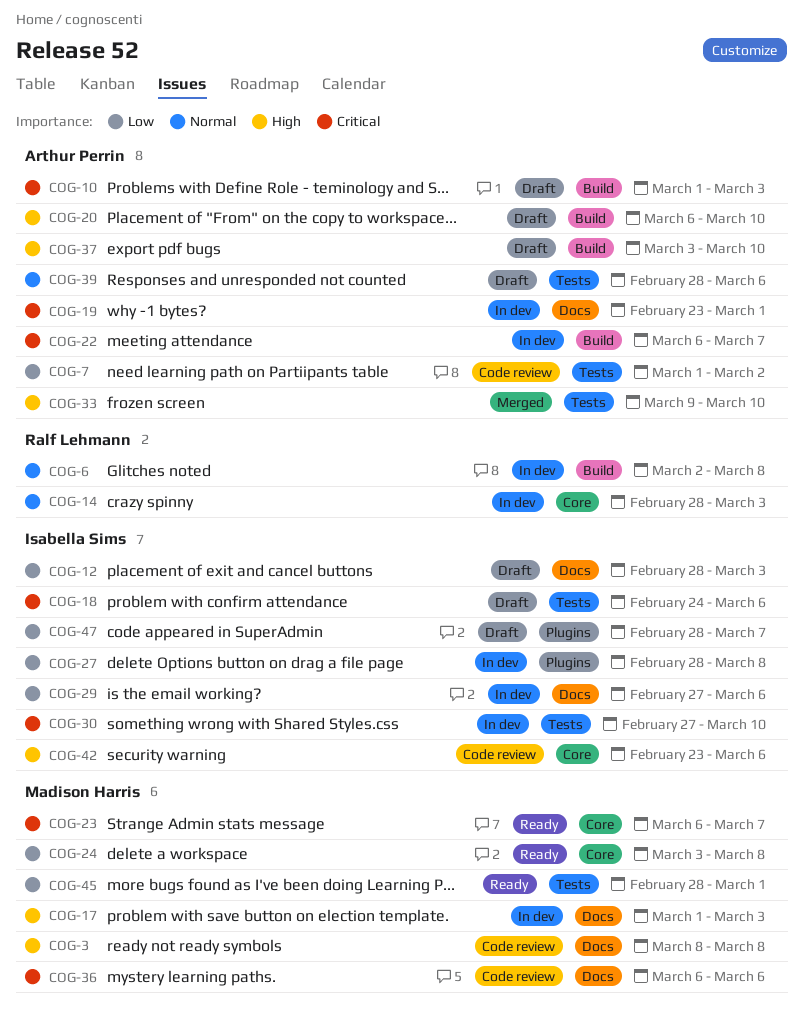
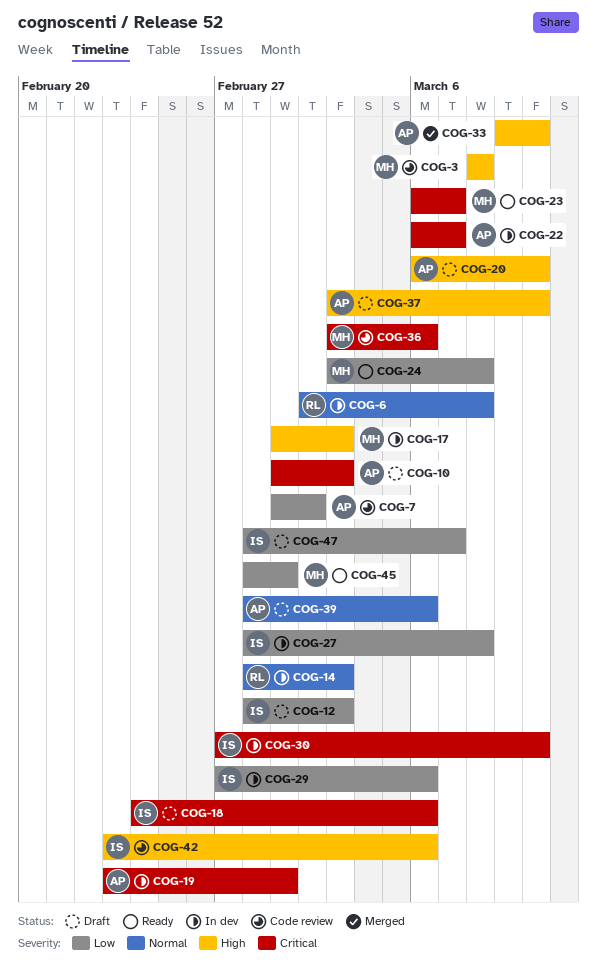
COG-36, start: Mar 6 -> Mar 3

